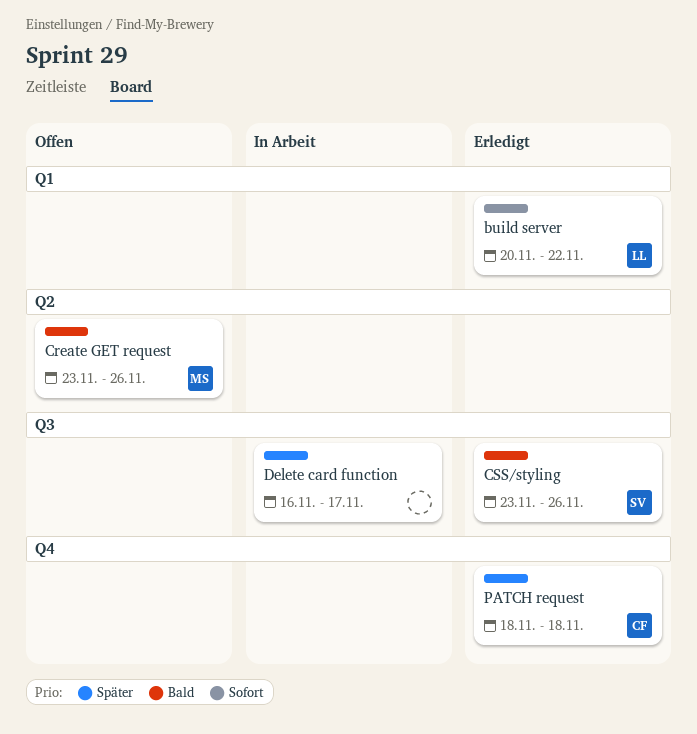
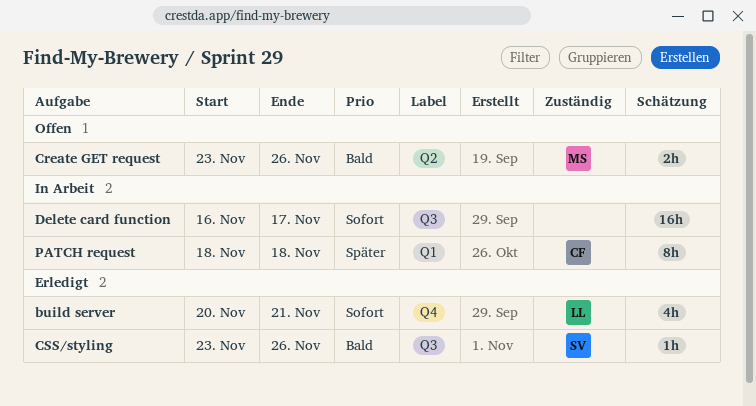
build server, label: Q1 -> Q4
build server, due: Nov 22 -> Nov 21
Delete card function, priority: Später -> Sofort
PATCH request, status: Erledigt -> In Arbeit
PATCH request, label: Q4 -> Q1

